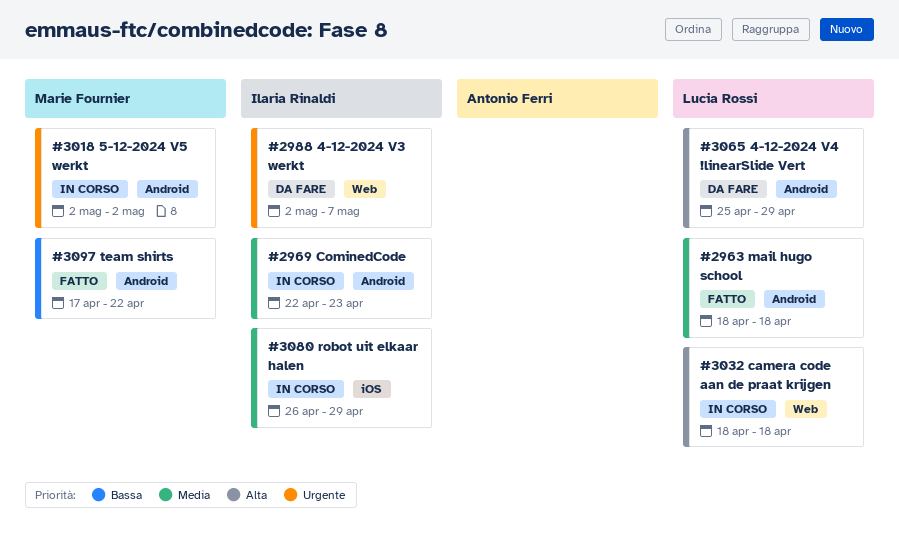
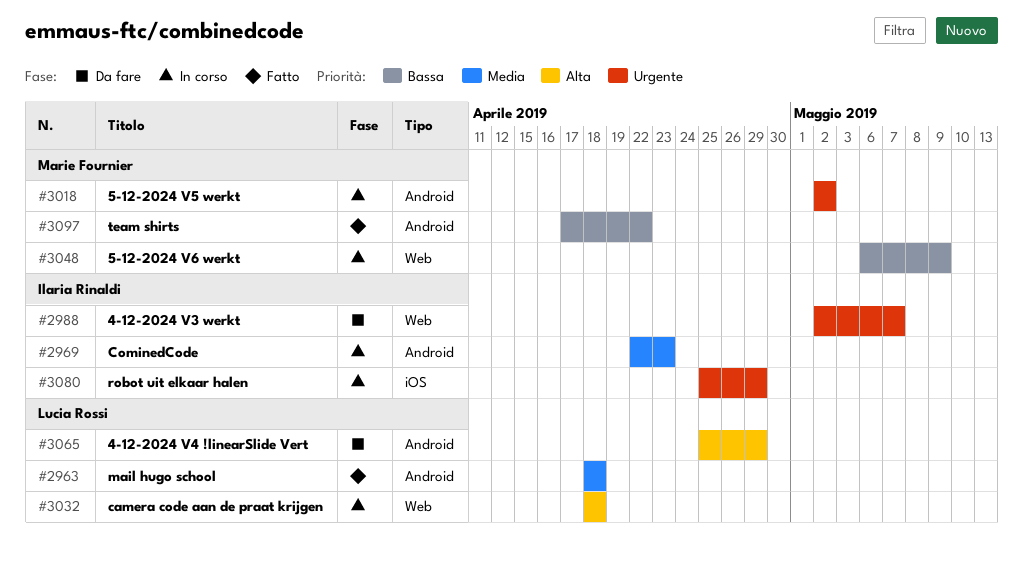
#3048: none -> present
#3080, priority: Media -> Urgente
#3080, start: Apr 26 -> Apr 25

